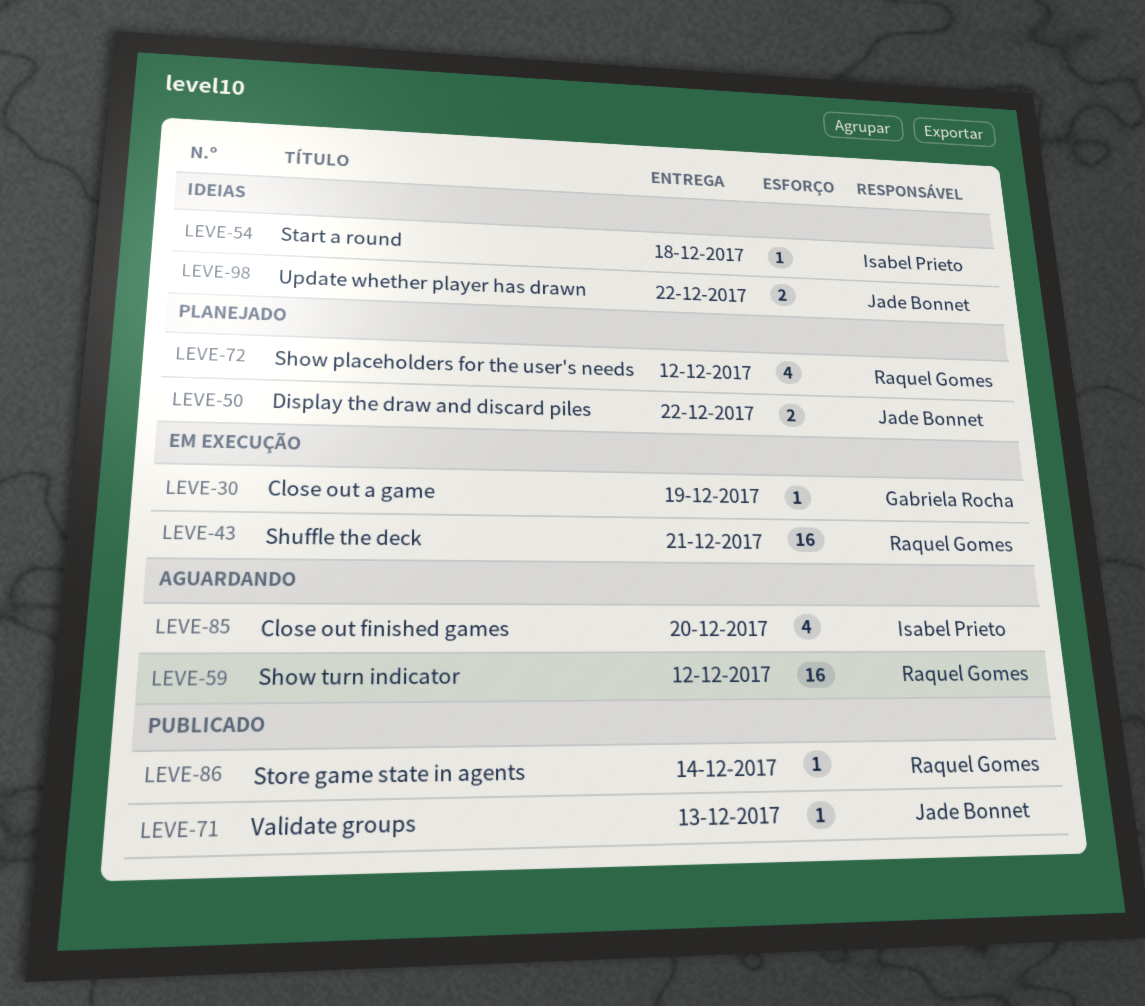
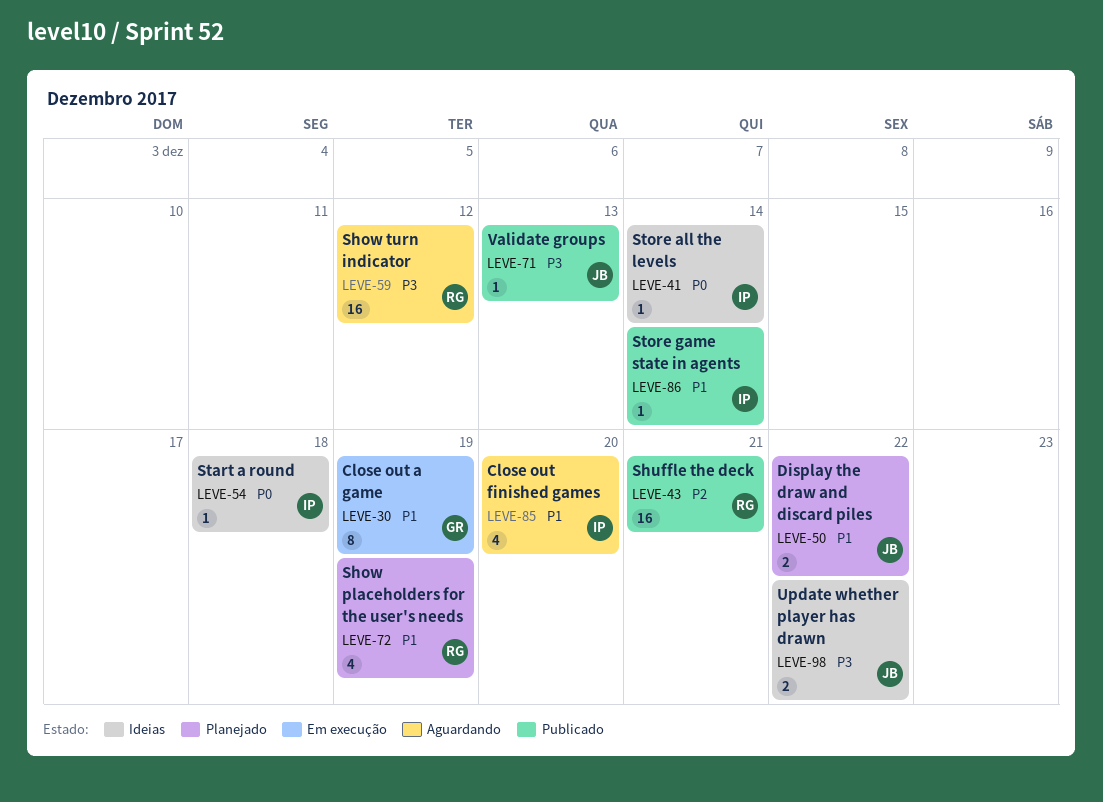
LEVE-30, estimate: 1 -> 8
LEVE-41: none -> present
LEVE-43, status: Em execução -> Publicado
LEVE-72, due: Dec 12 -> Dec 19
LEVE-86, owner: Raquel Gomes -> Isabel Prieto

